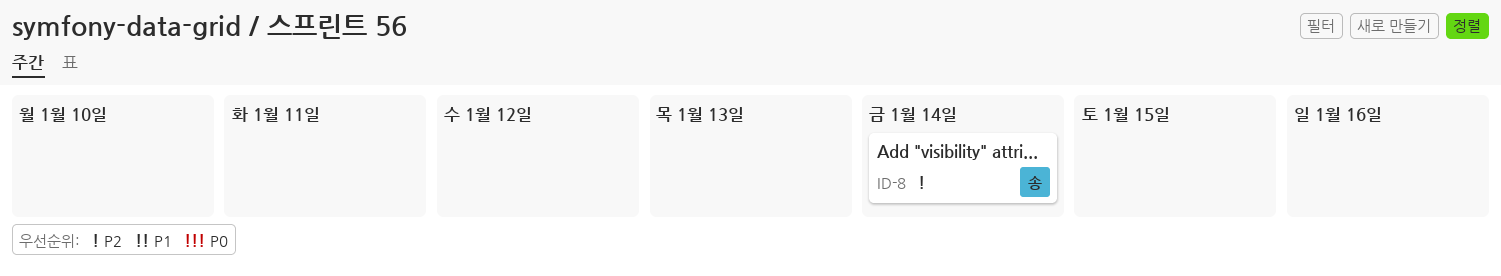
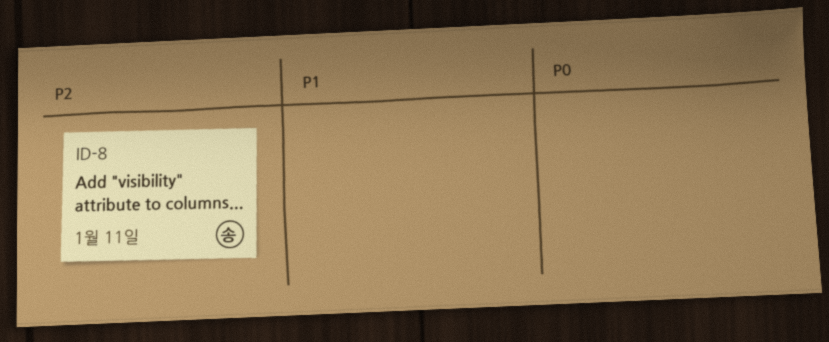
ID-8, due: Jan 14 -> Jan 11

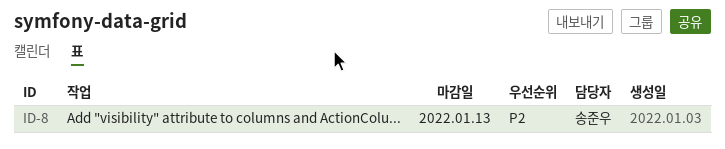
ID-8, due: Jan 11 -> Jan 13

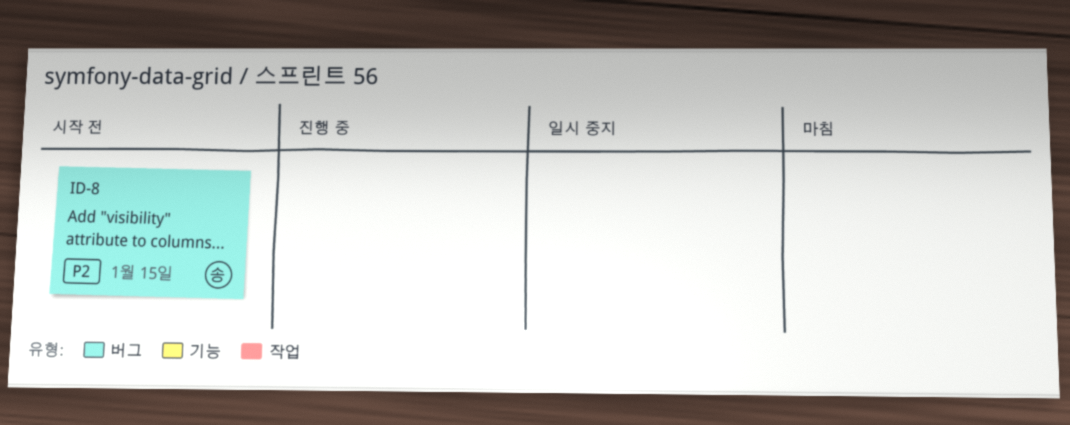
ID-8, due: Jan 13 -> Jan 15

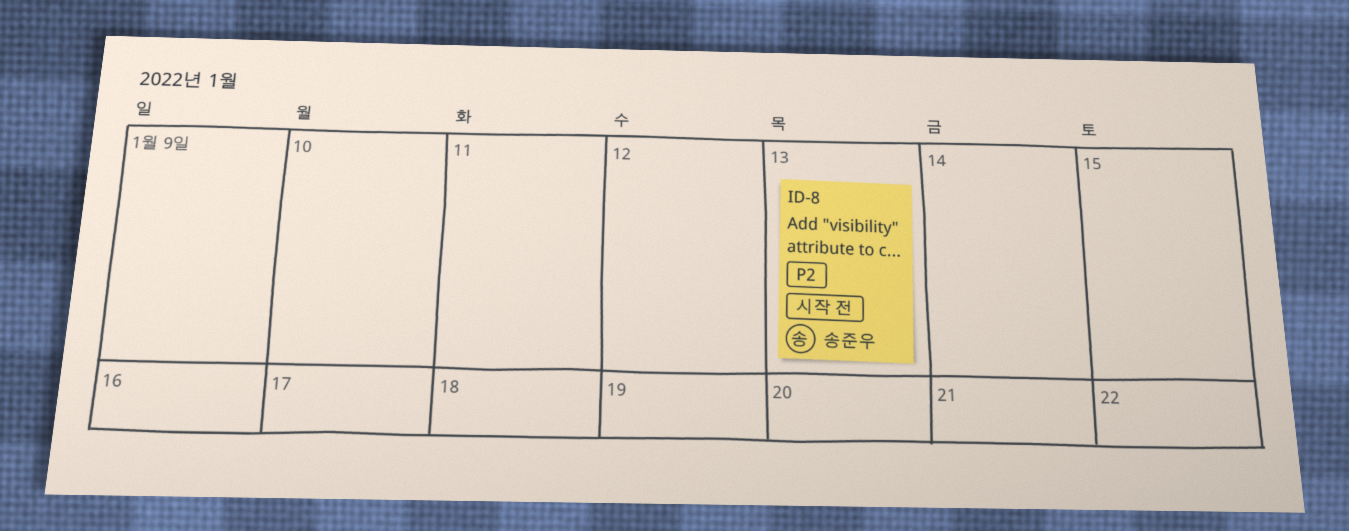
ID-8, due: Jan 15 -> Jan 13

